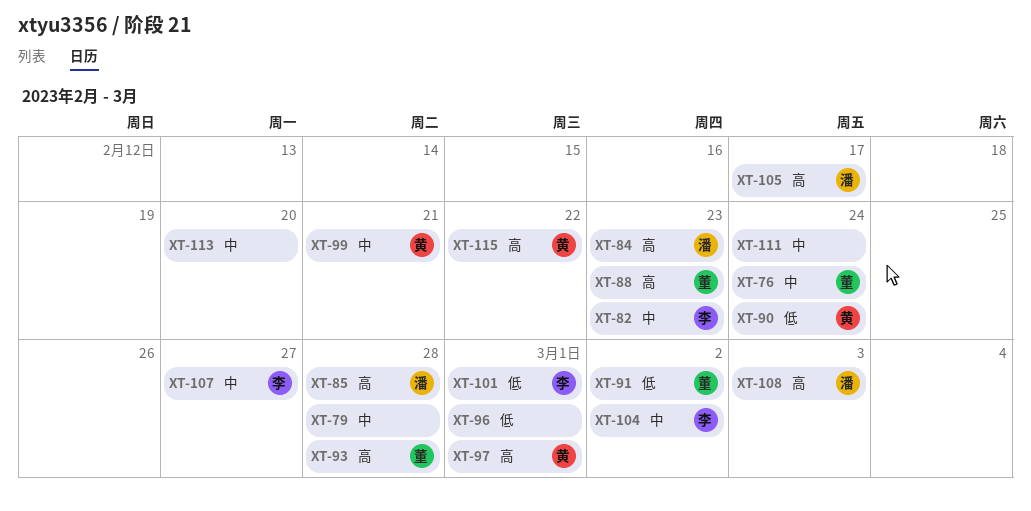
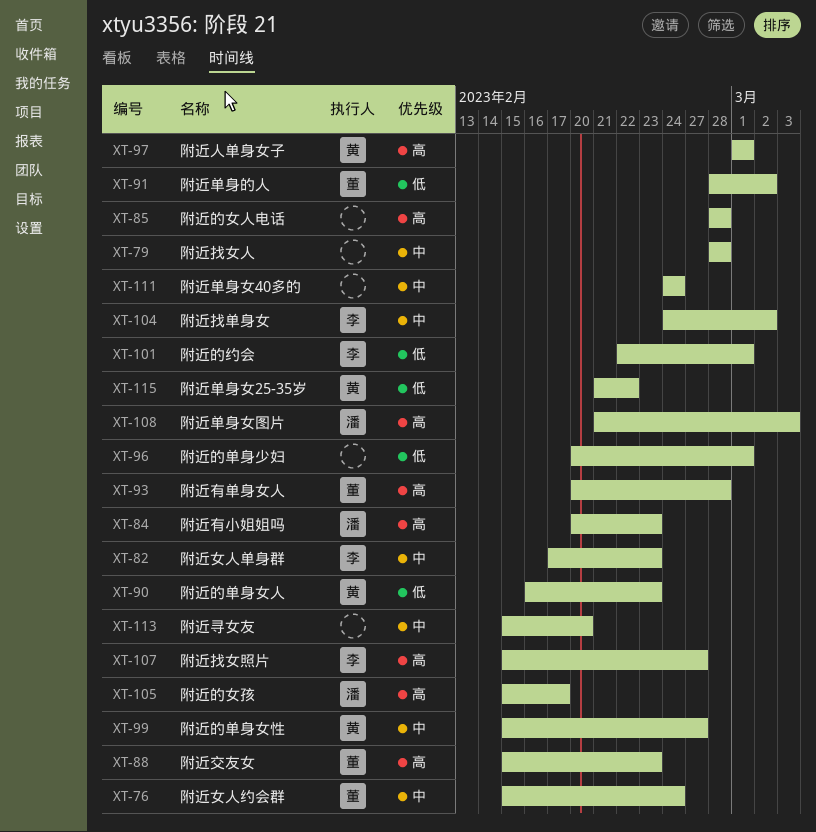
XT-85, owner: 潘 -> none
XT-90, due: Feb 24 -> Feb 23
XT-99, due: Feb 21 -> Feb 27
XT-107, priority: 中 -> 高
XT-115, priority: 高 -> 低

